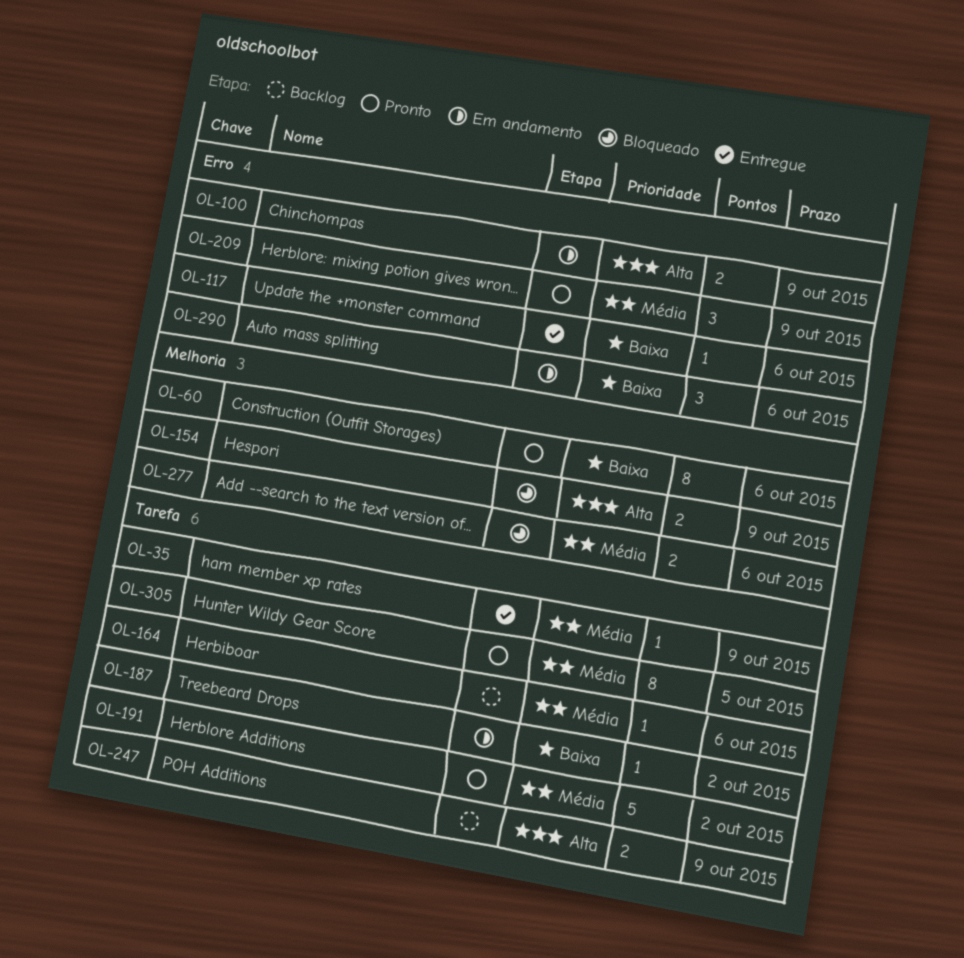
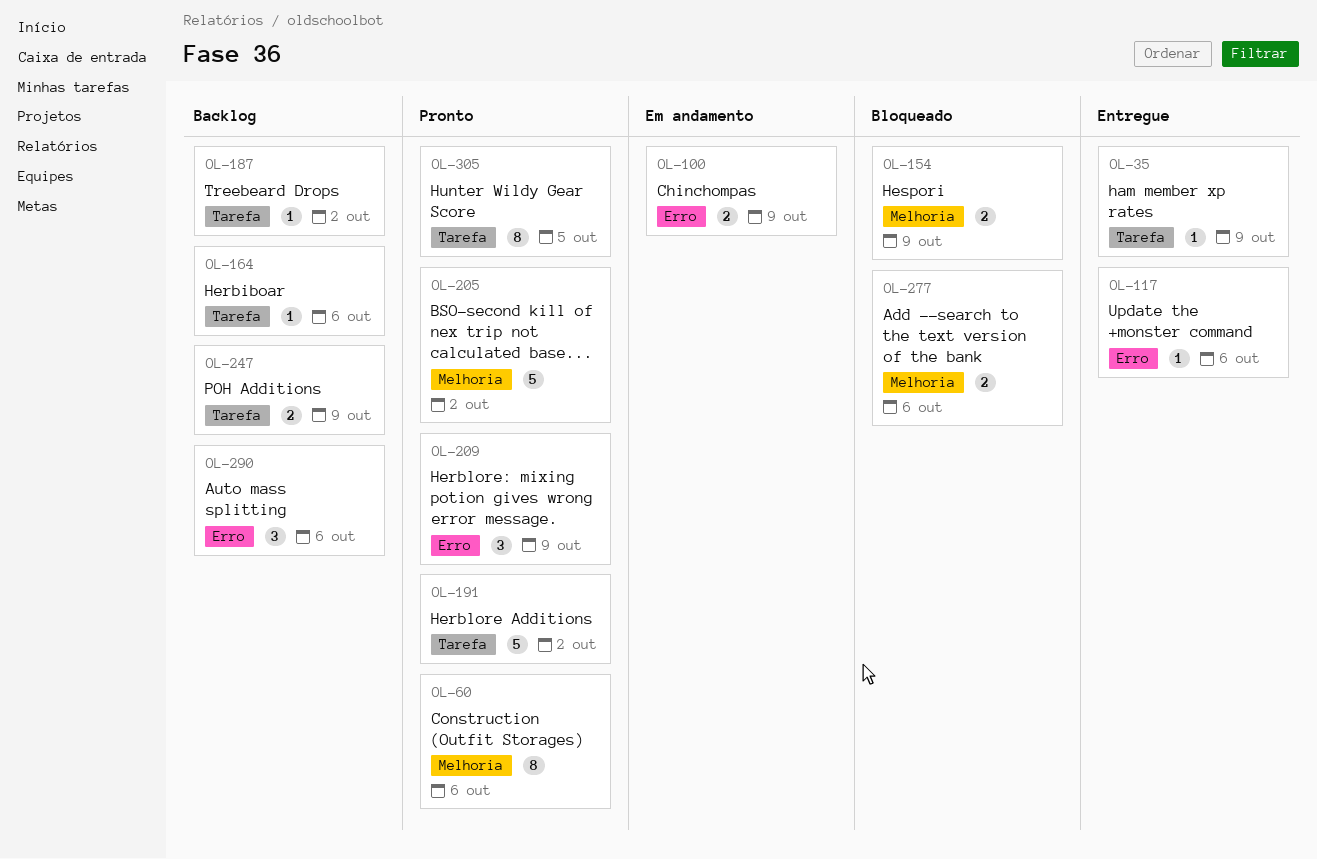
OL-187, status: Em andamento -> Backlog
OL-205: none -> present
OL-290, status: Em andamento -> Backlog

